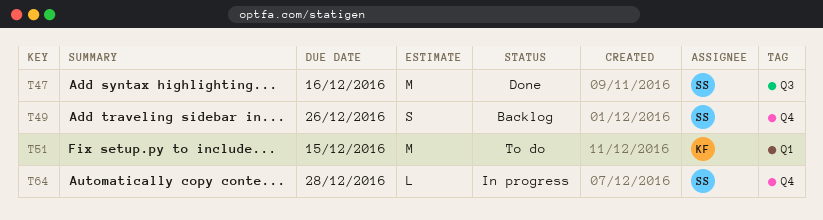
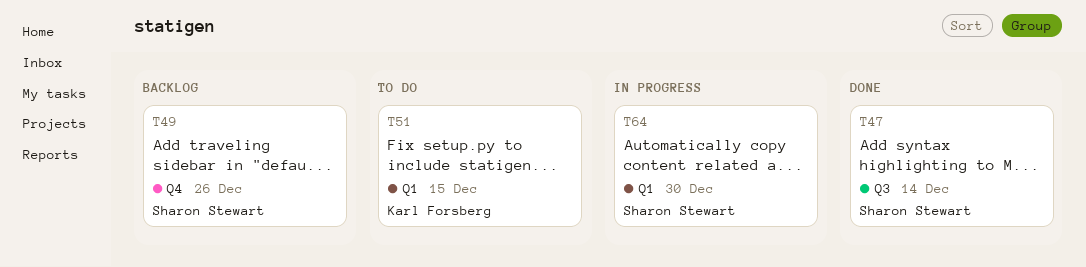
T47, due: Dec 16 -> Dec 14
T64, label: Q4 -> Q1
T64, due: Dec 28 -> Dec 30

